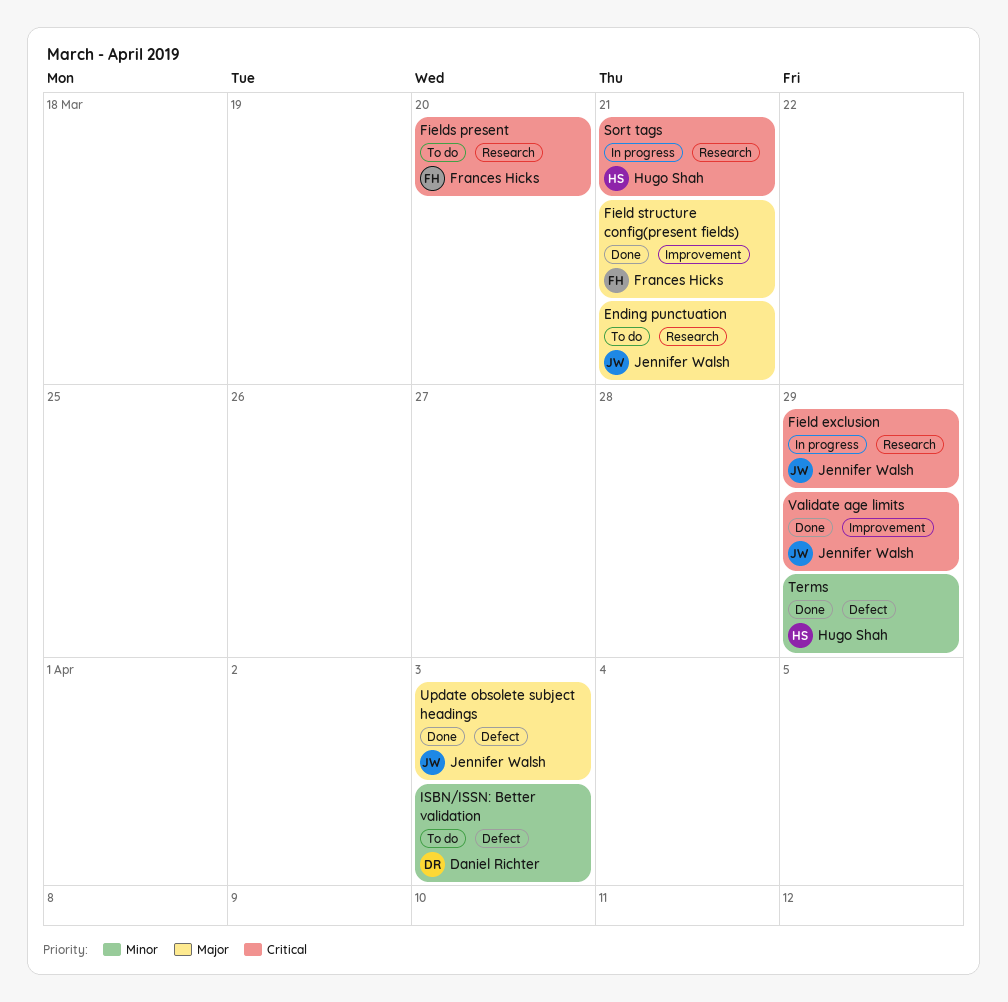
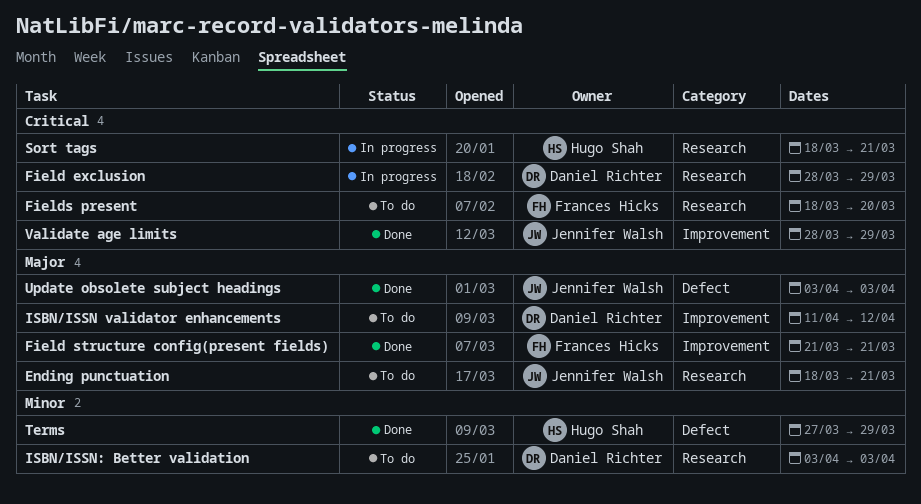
Field exclusion, owner: Jennifer Walsh -> Daniel Richter
ISBN/ISSN validator enhancements: none -> present
ISBN/ISSN: Better validation, label: Defect -> Research

